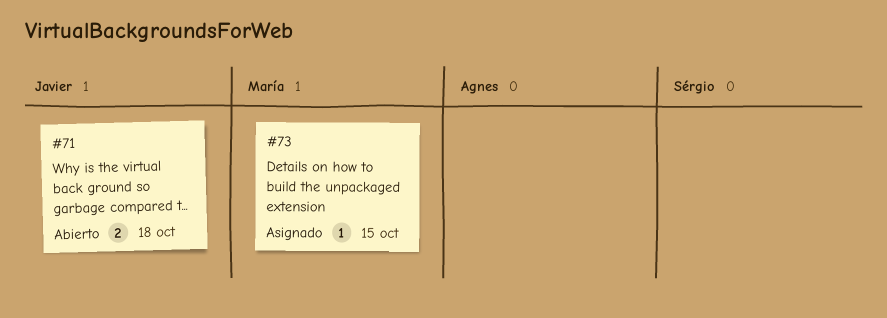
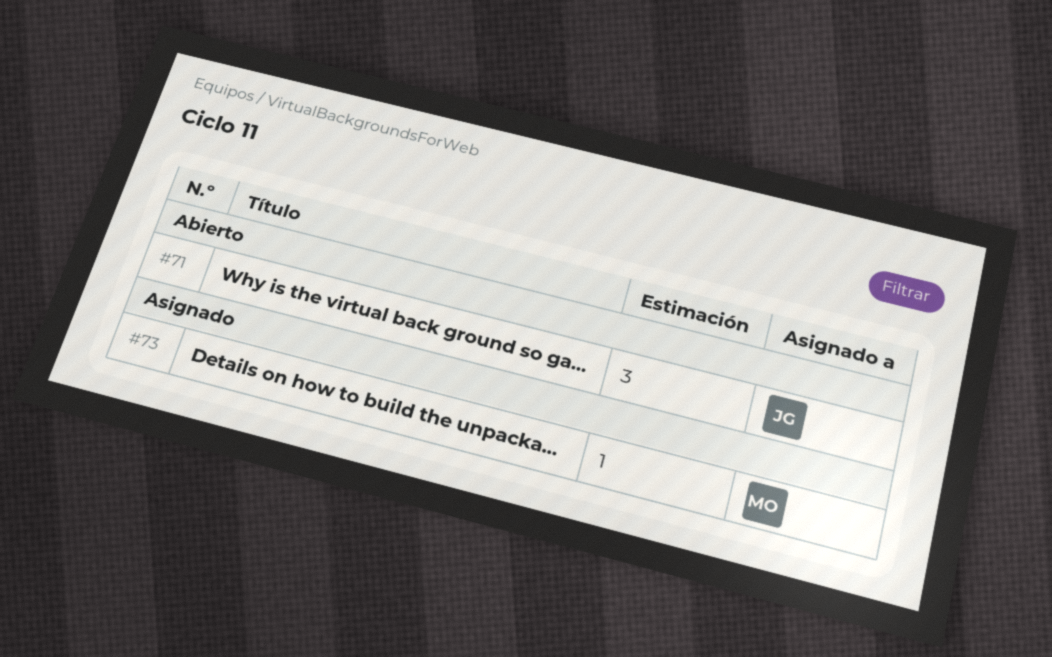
#71, estimate: 2 -> 3

